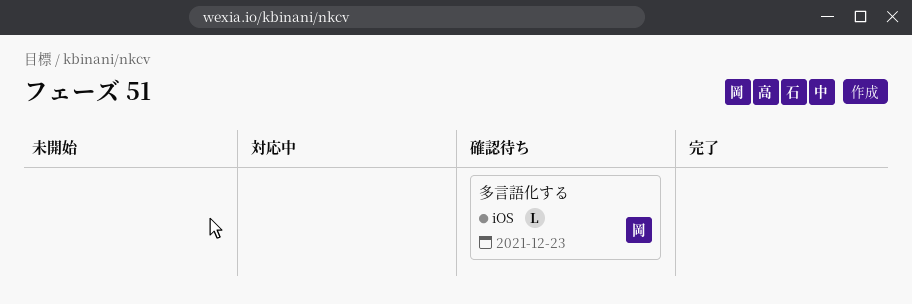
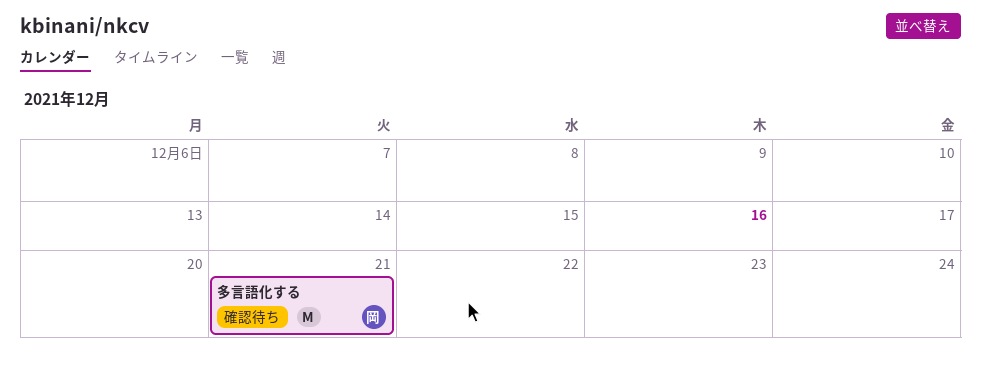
多言語化する, estimate: L -> M
多言語化する, due: Dec 23 -> Dec 21

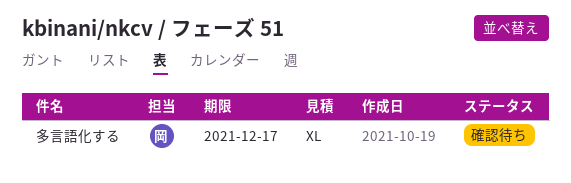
多言語化する, estimate: M -> XL
多言語化する, due: Dec 21 -> Dec 17

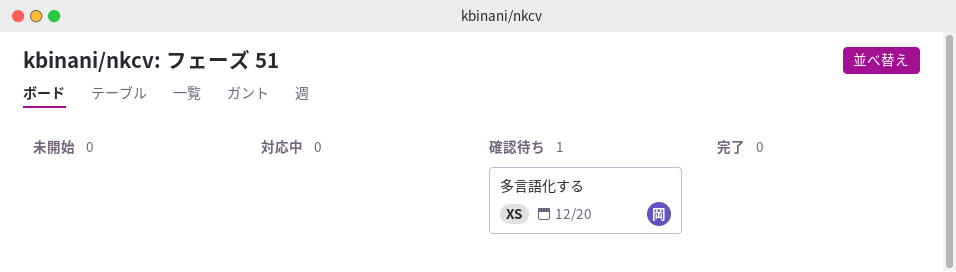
多言語化する, estimate: XL -> XS
多言語化する, due: Dec 17 -> Dec 20

